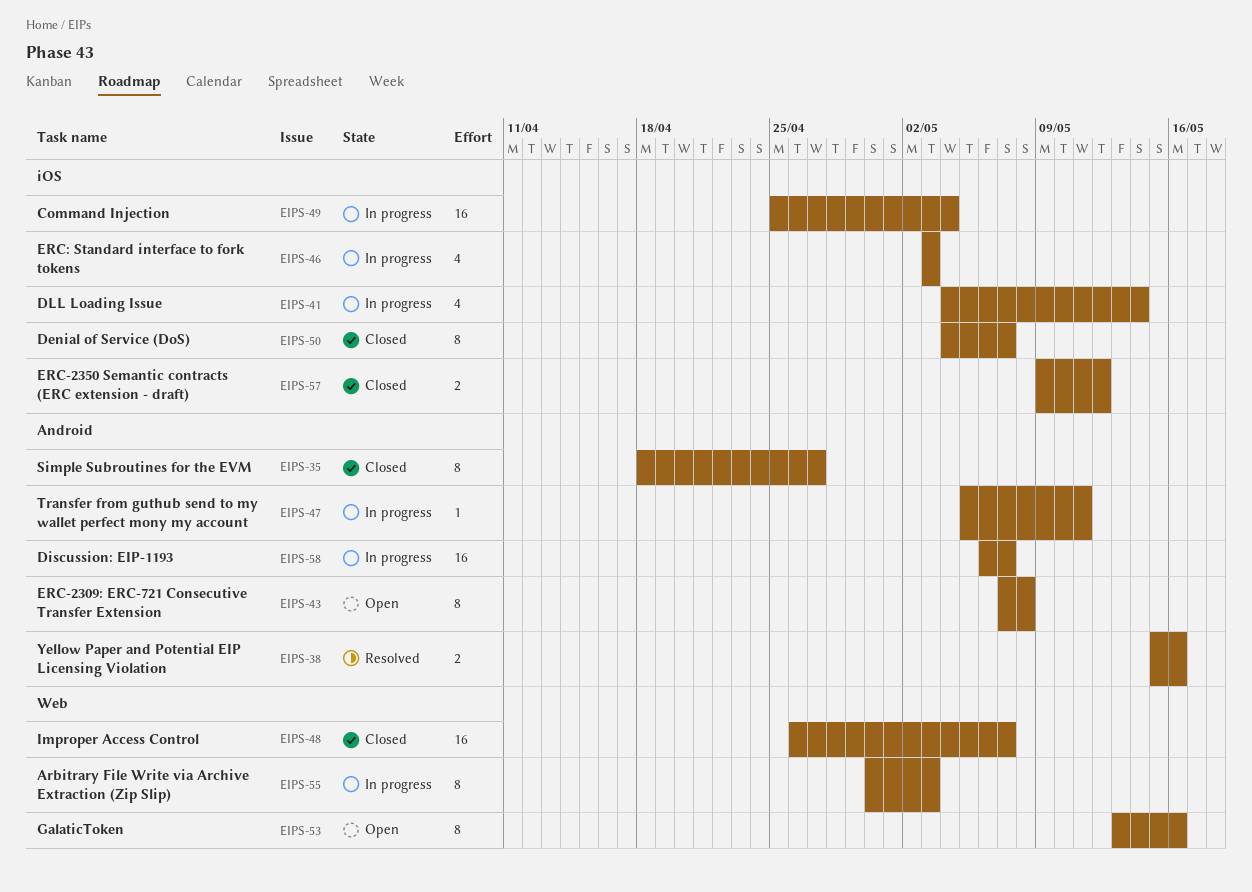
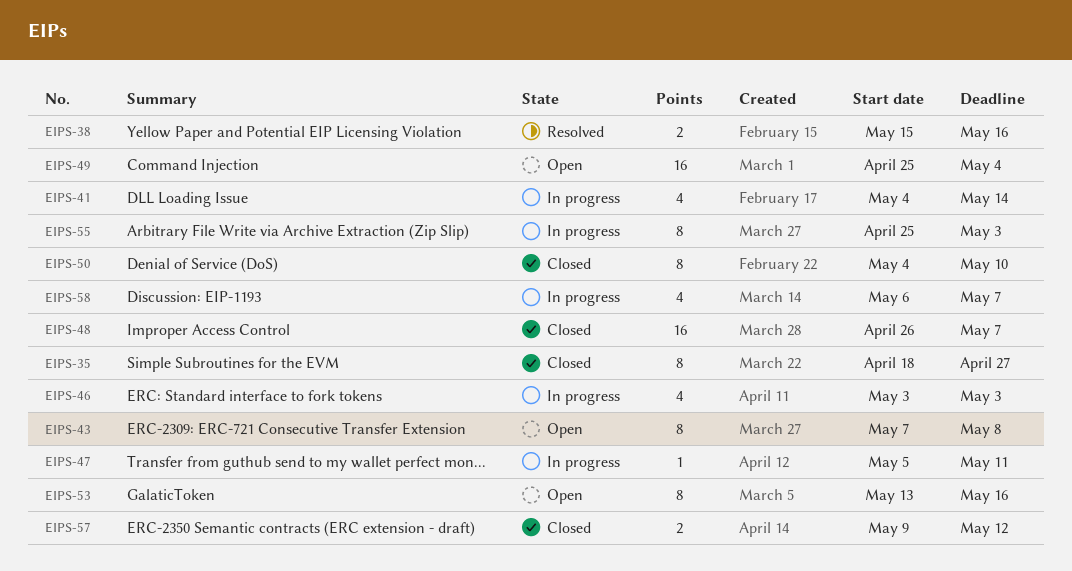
EIPS-49, status: In progress -> Open
EIPS-50, due: May 7 -> May 10
EIPS-55, start: Apr 30 -> Apr 25
EIPS-58, estimate: 16 -> 4

